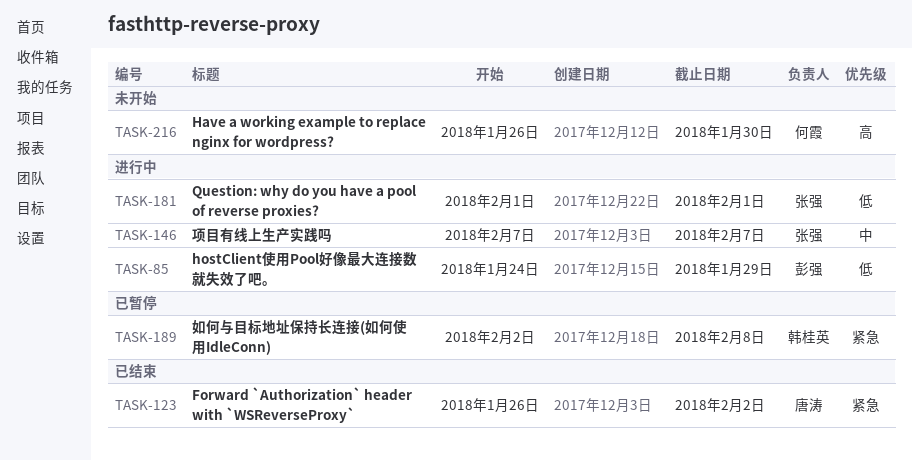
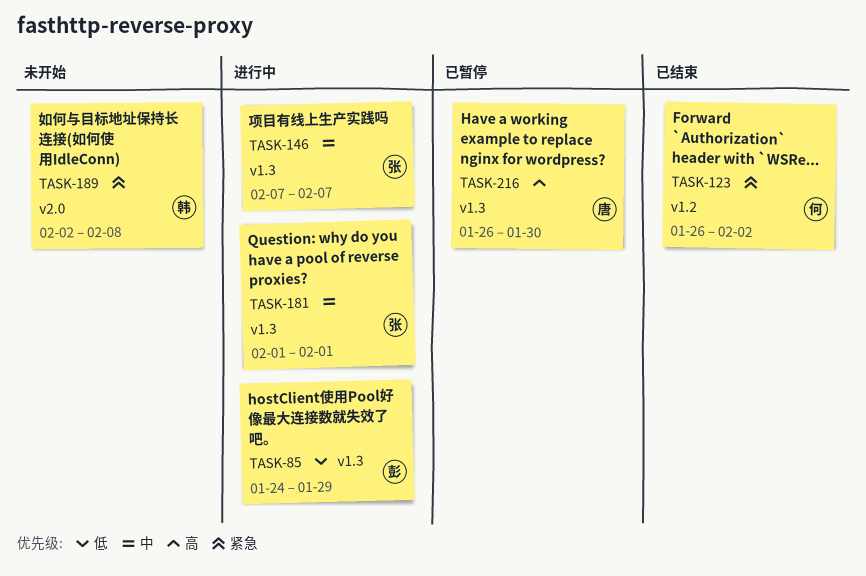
TASK-123, owner: 唐涛 -> 何霞
TASK-181, priority: 低 -> 中
TASK-189, status: 已暂停 -> 未开始
TASK-216, status: 未开始 -> 已暂停
TASK-216, owner: 何霞 -> 唐涛

